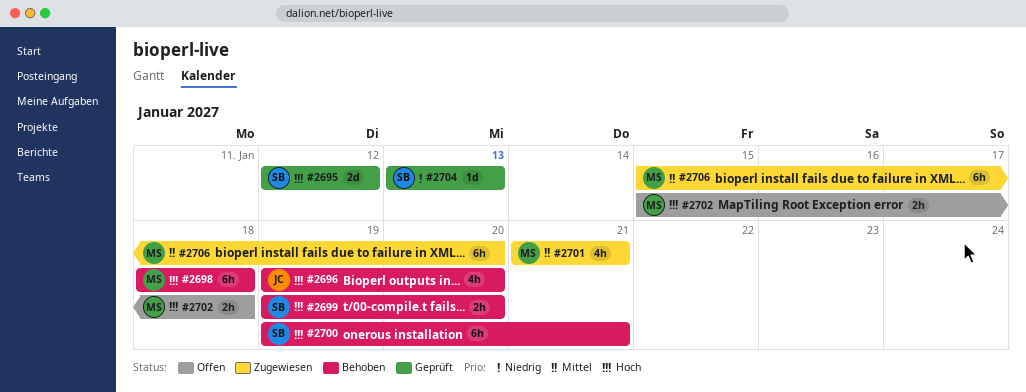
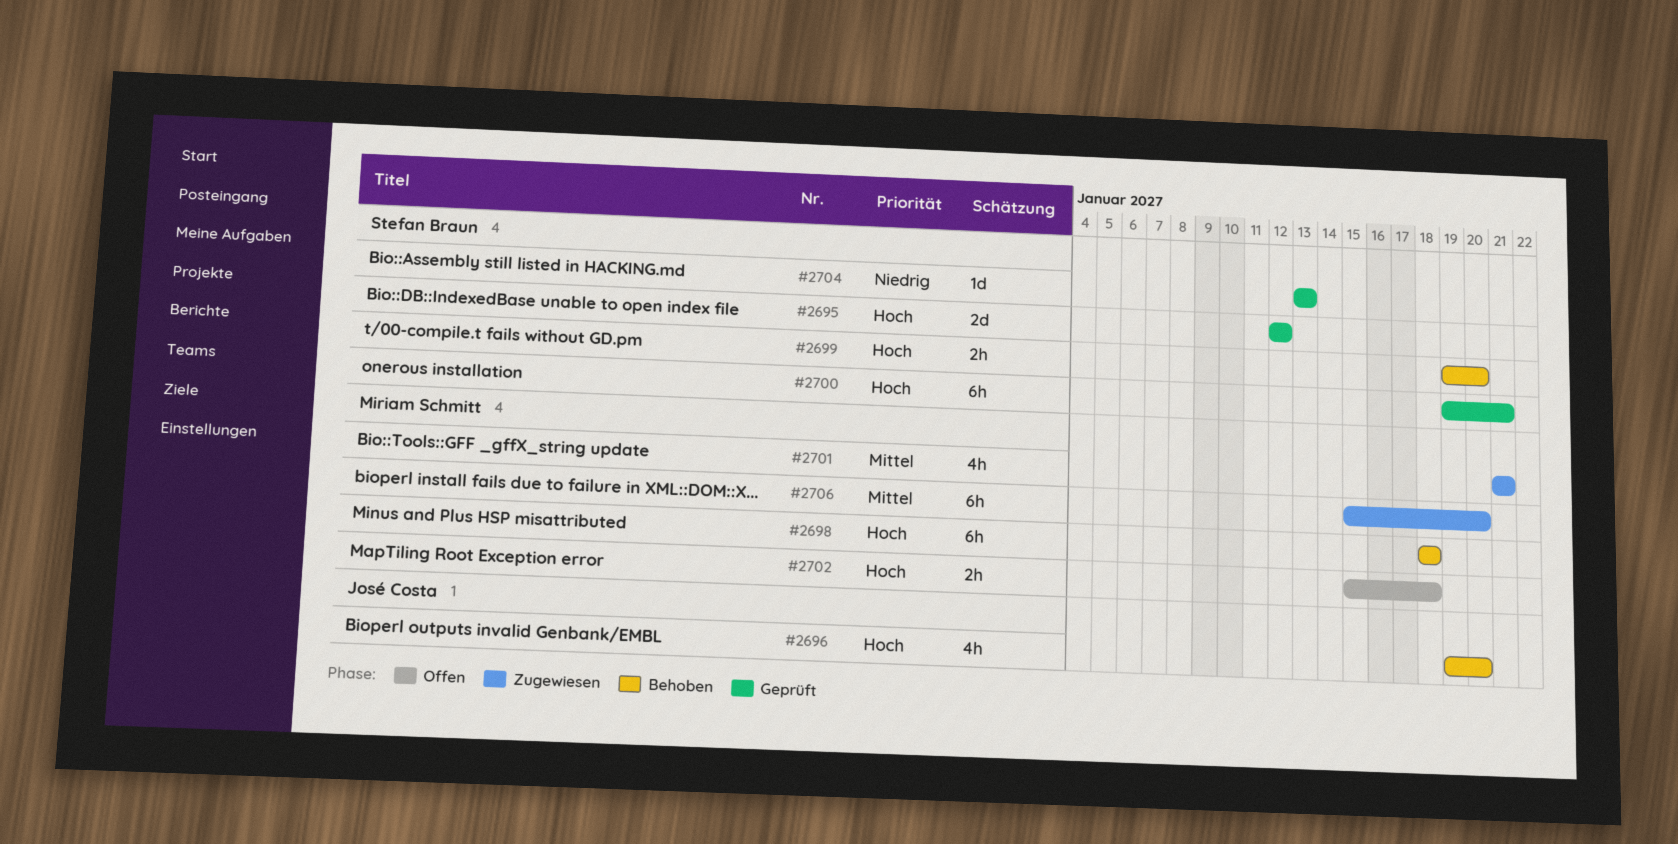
#2700, status: Behoben -> Geprüft

